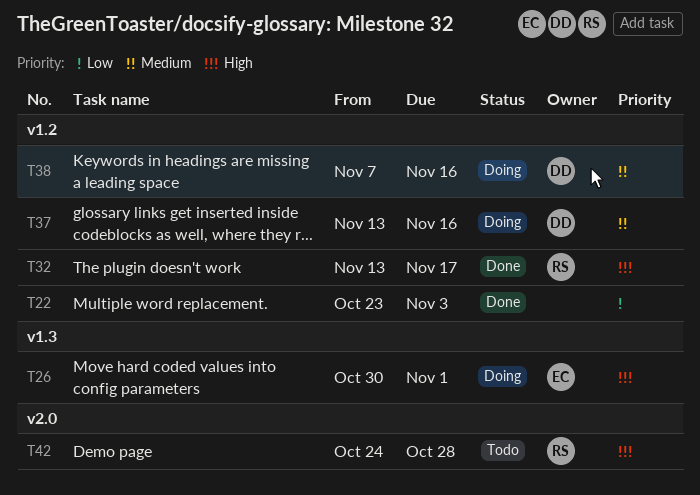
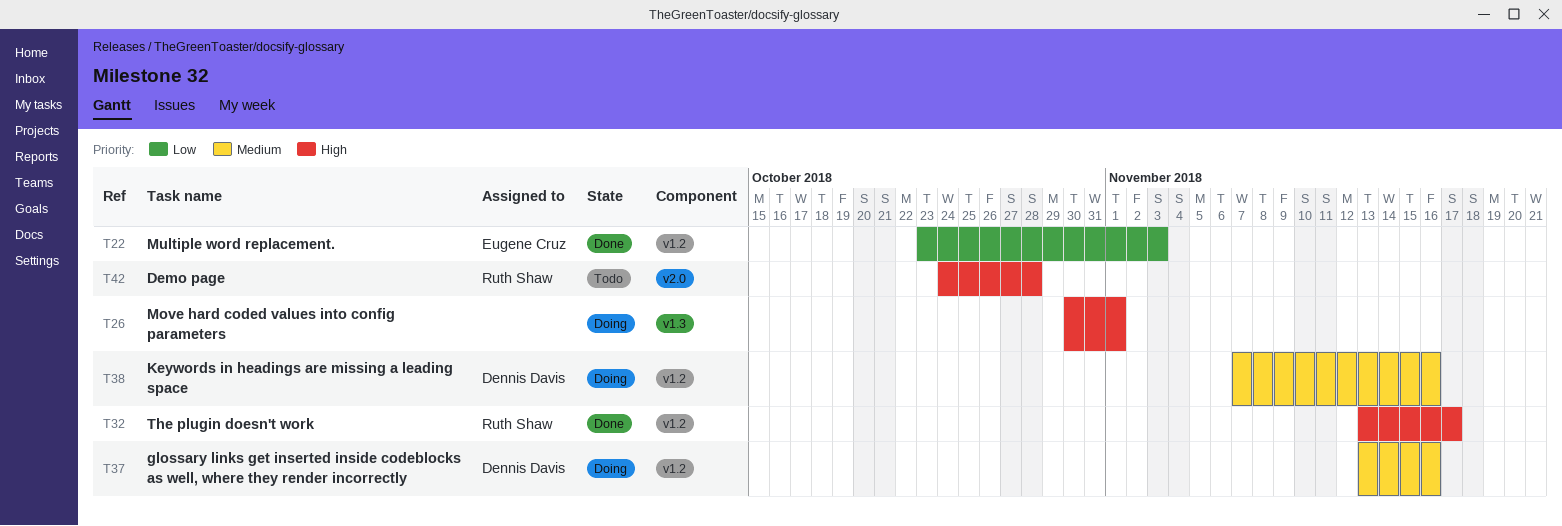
T22, owner: none -> Eugene Cruz
T26, owner: Eugene Cruz -> none

